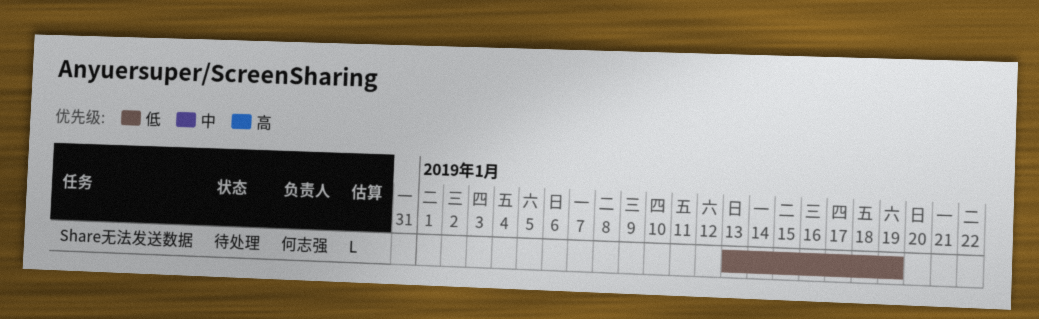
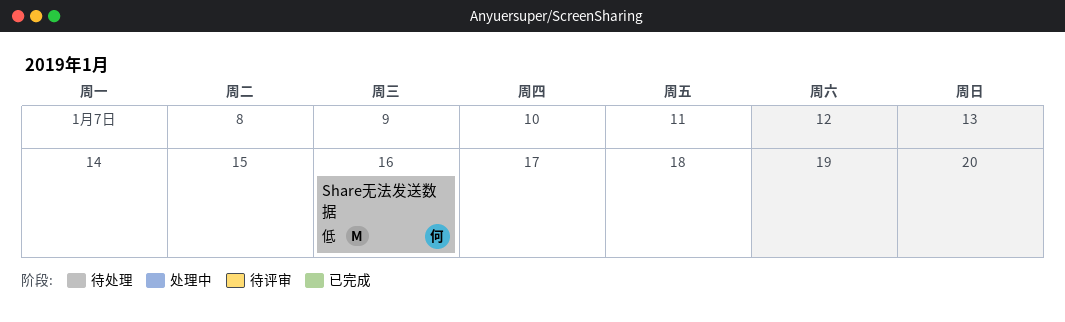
Share无法发送数据, estimate: L -> M
Share无法发送数据, due: Jan 19 -> Jan 16

